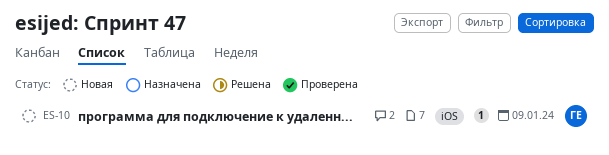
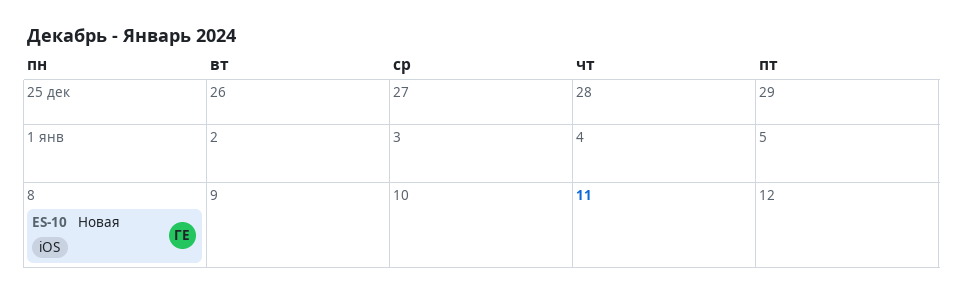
ES-10, due: Jan 9 -> Jan 8

